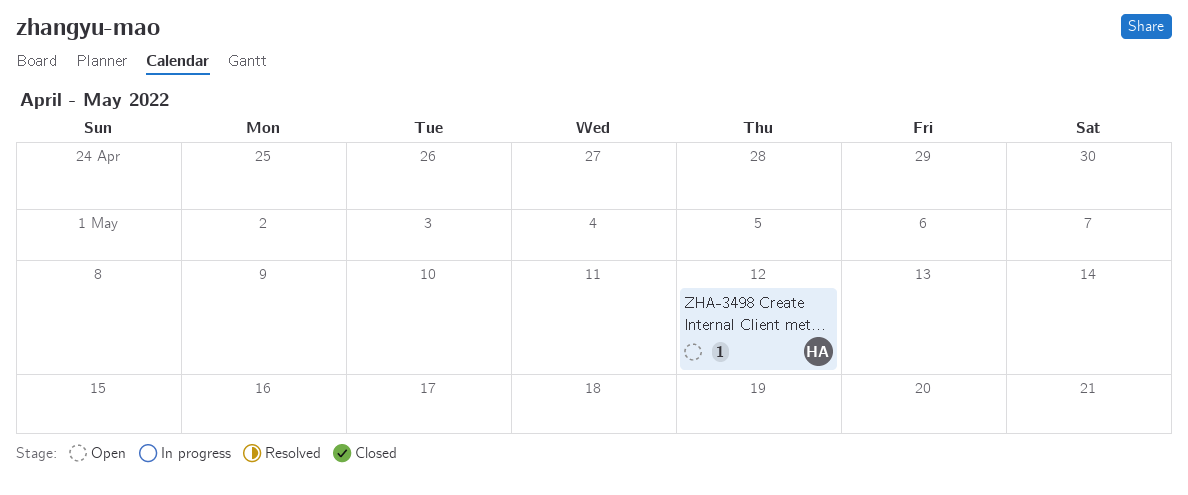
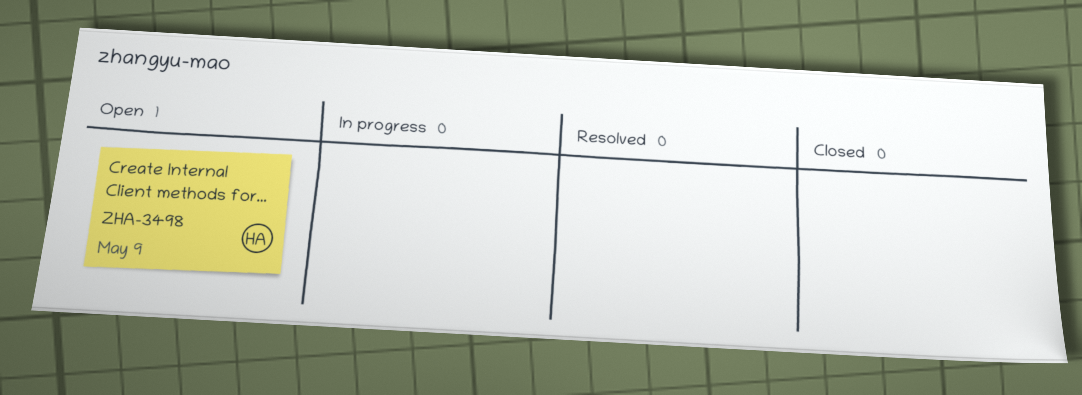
ZHA-3498, due: May 12 -> May 9

